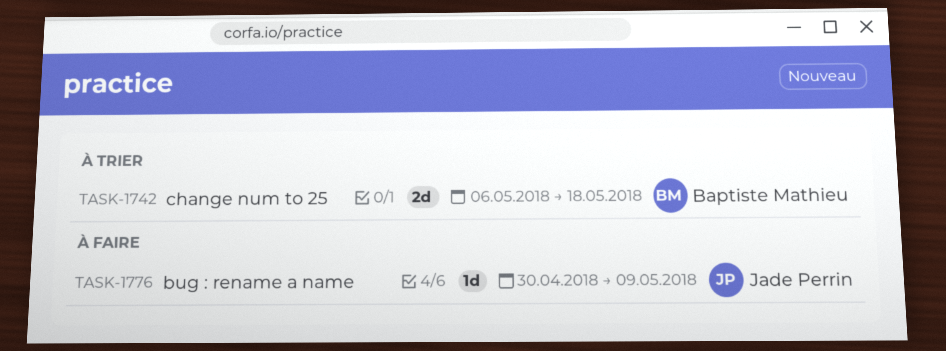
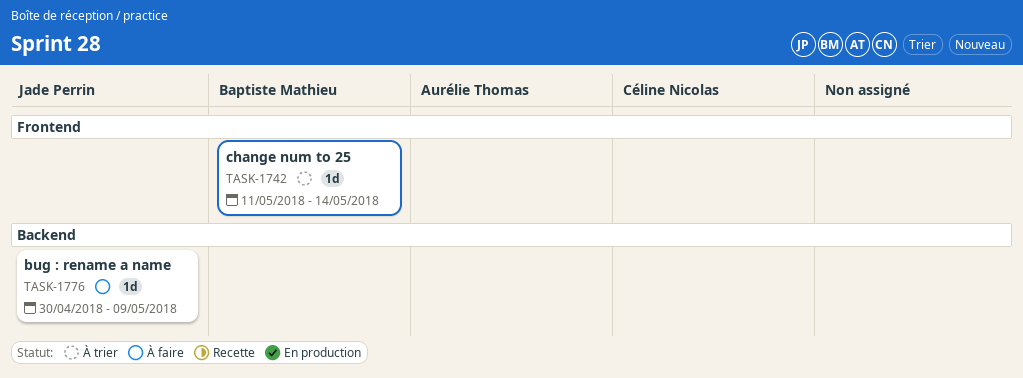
TASK-1742, estimate: 2d -> 1d
TASK-1742, start: May 6 -> May 11
TASK-1742, due: May 18 -> May 14

